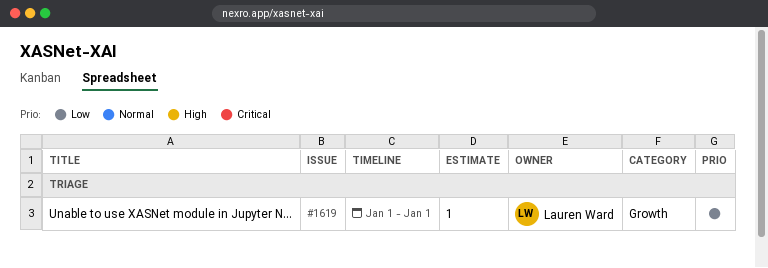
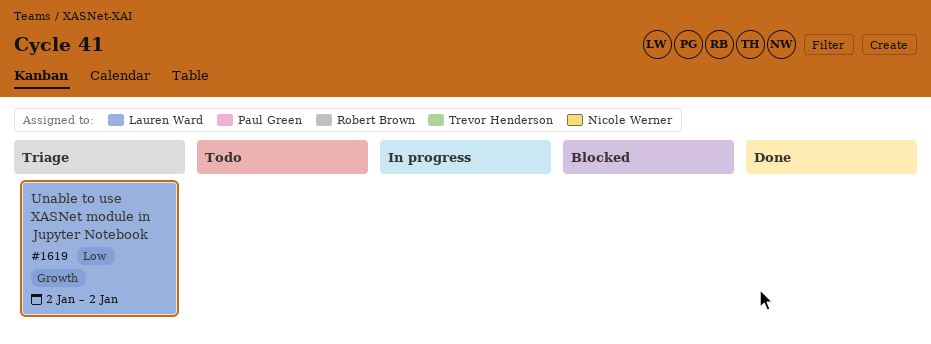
#1619, start: Jan 1 -> Jan 2
#1619, due: Jan 1 -> Jan 2

